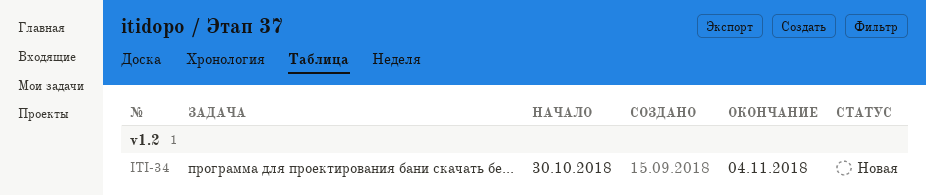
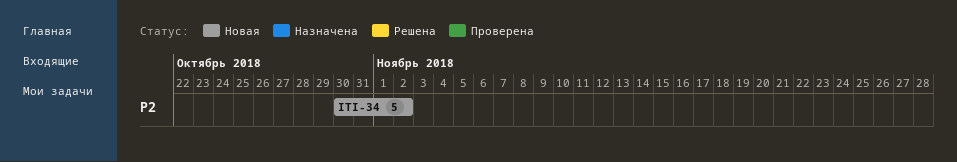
ITI-34, due: Nov 4 -> Nov 2

